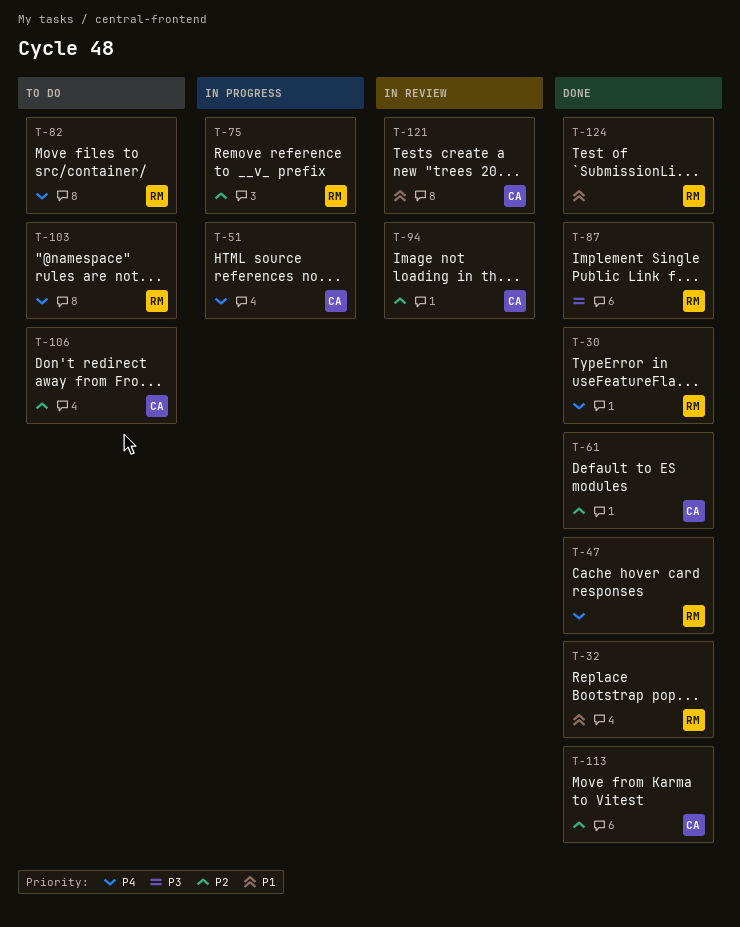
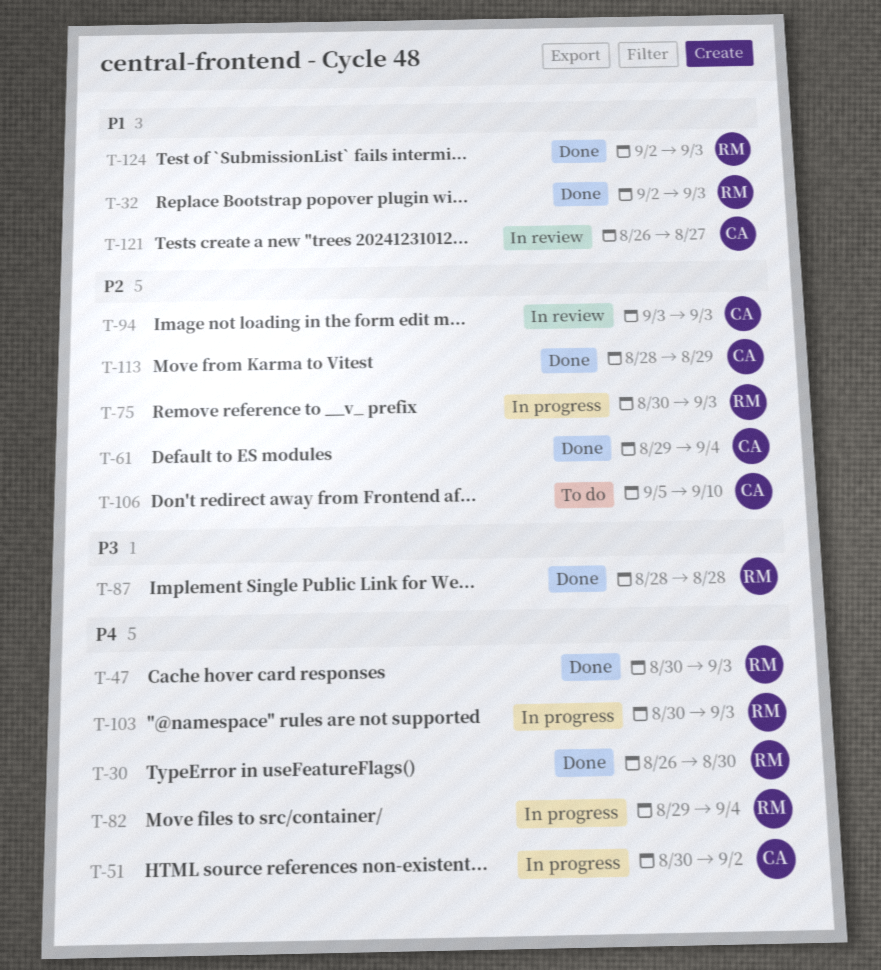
T-82, status: To do -> In progress
T-103, status: To do -> In progress

